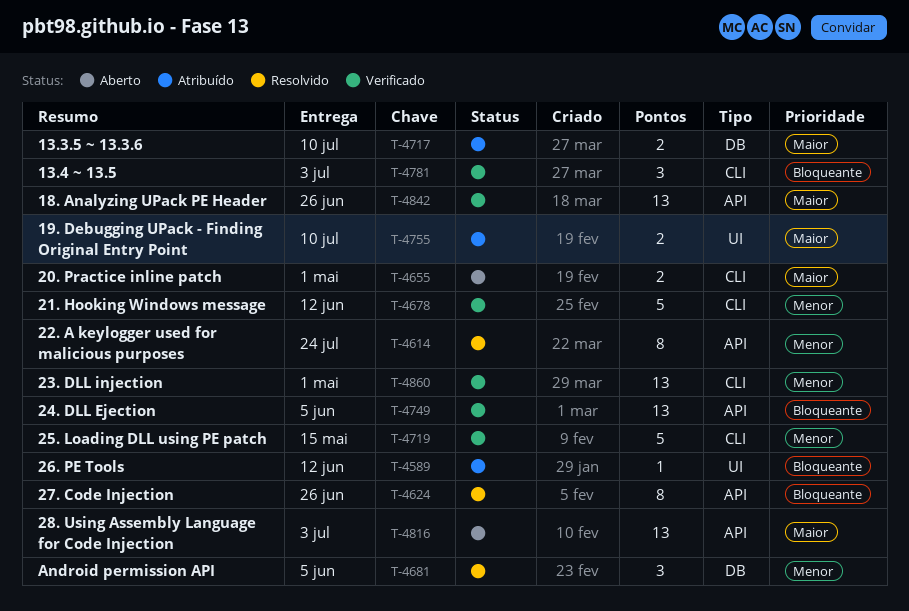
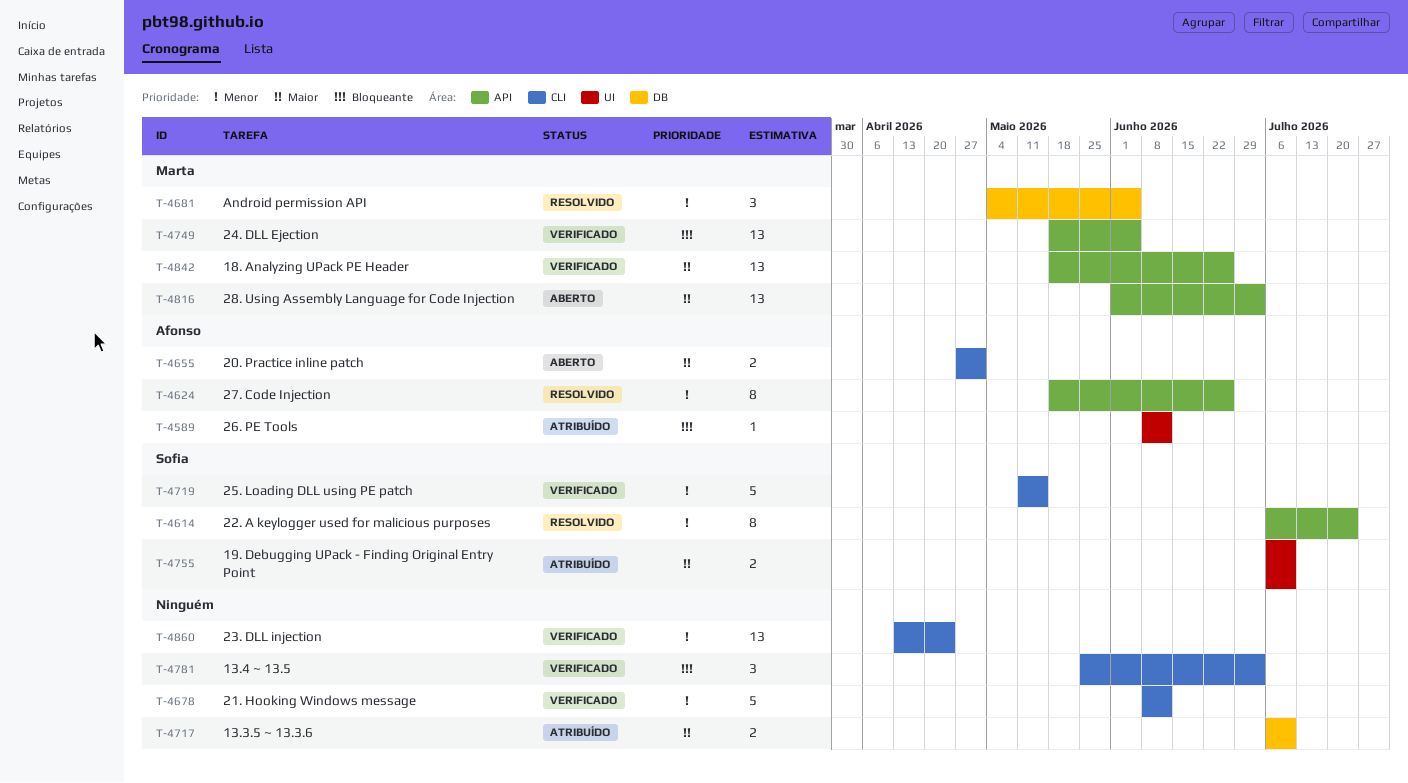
T-4624, priority: Bloqueante -> Menor
T-4860, due: May 1 -> Apr 24

